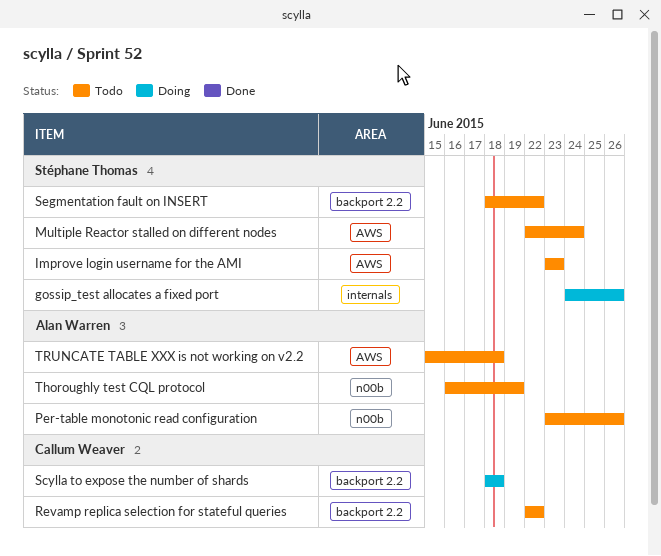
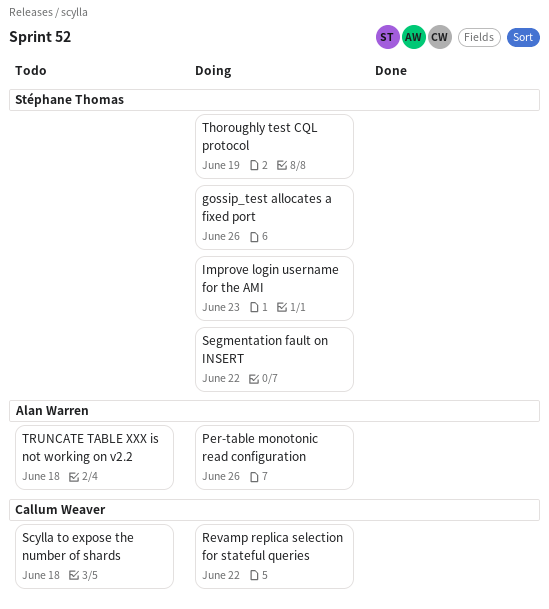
Improve login username for the AMI, status: Todo -> Doing
Multiple Reactor stalled on different nodes: present -> none
Per-table monotonic read configuration, status: Todo -> Doing
Revamp replica selection for stateful queries, status: Todo -> Doing
Scylla to expose the number of shards, status: Doing -> Todo
Segmentation fault on INSERT, status: Todo -> Doing
Thoroughly test CQL protocol, status: Todo -> Doing
Thoroughly test CQL protocol, owner: Alan Warren -> Stéphane Thomas

